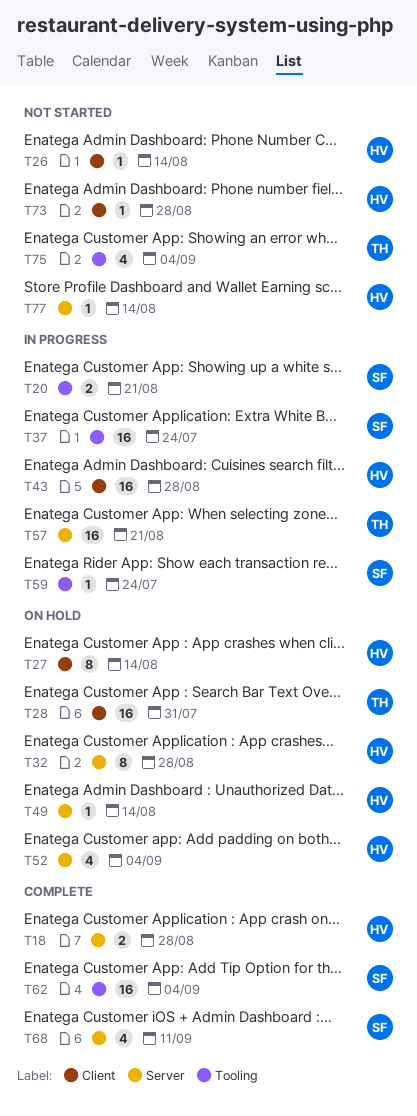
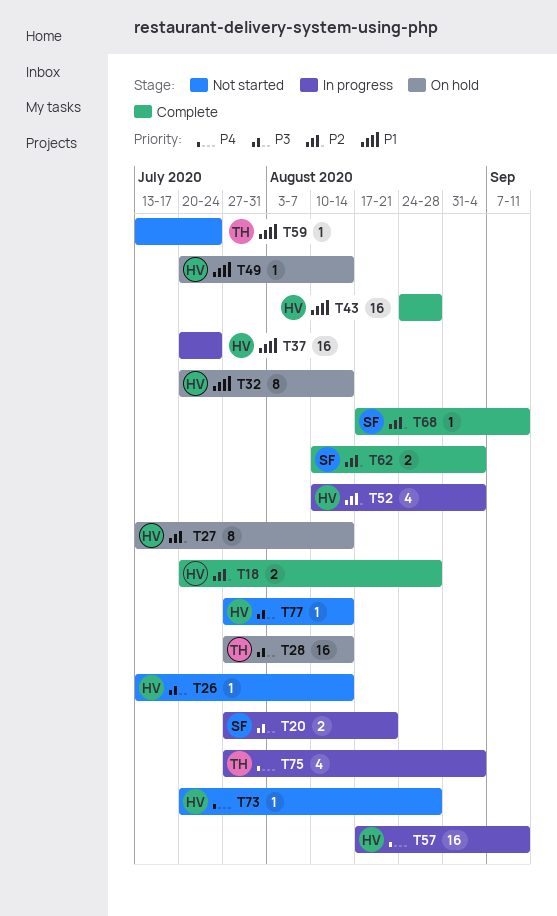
T28, due: Jul 31 -> Aug 14
T32, due: Aug 28 -> Aug 14
T37, owner: SF -> HV
T43, status: In progress -> Complete
T52, status: On hold -> In progress
T57, owner: TH -> HV
T57, due: Aug 21 -> Sep 11
T59, status: In progress -> Not started
T59, owner: SF -> TH
T62, estimate: 16 -> 2
T68, estimate: 4 -> 1
T75, status: Not started -> In progress

